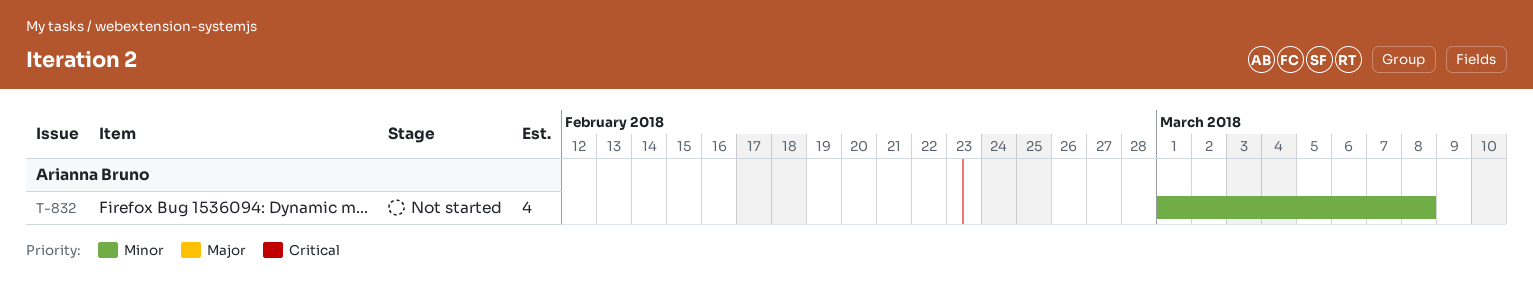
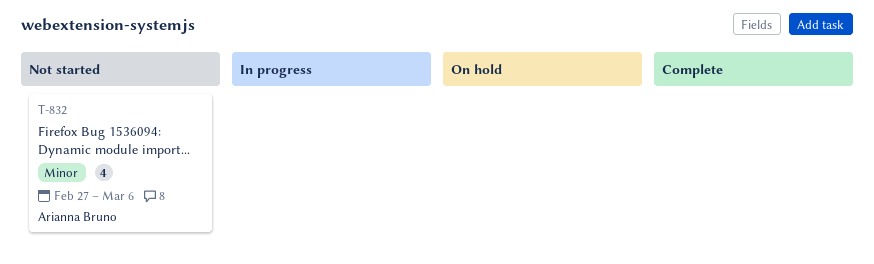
T-832, start: Mar 1 -> Feb 27
T-832, due: Mar 8 -> Mar 6

